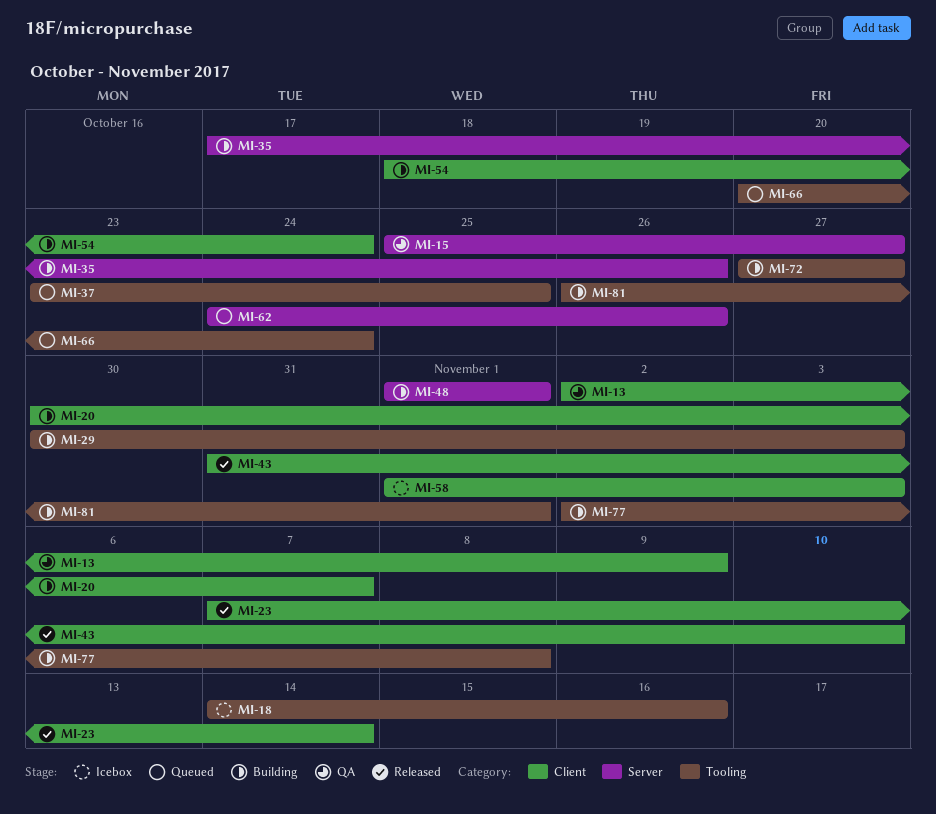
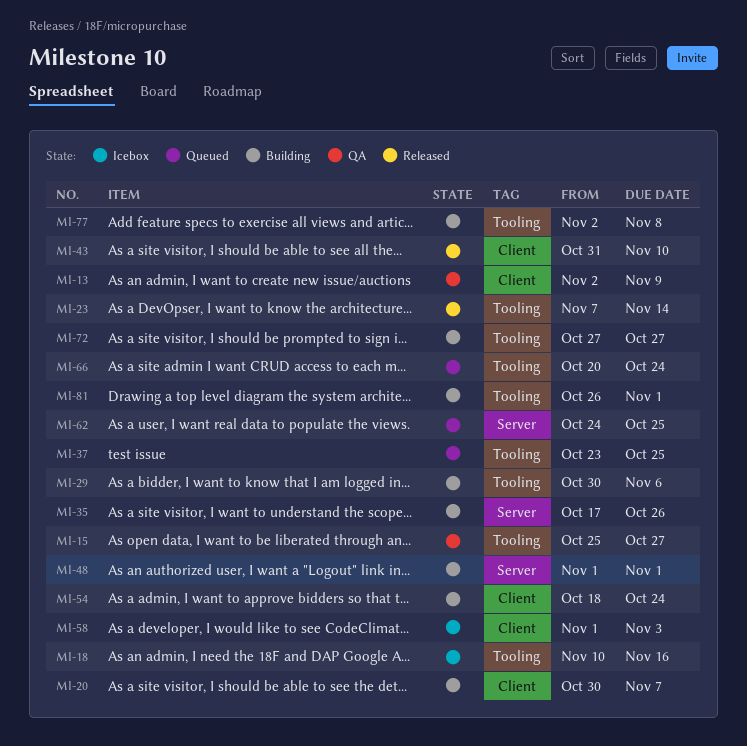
MI-15, label: Server -> Tooling
MI-18, start: Nov 14 -> Nov 10
MI-23, label: Client -> Tooling
MI-29, due: Nov 3 -> Nov 6
MI-62, due: Oct 26 -> Oct 25

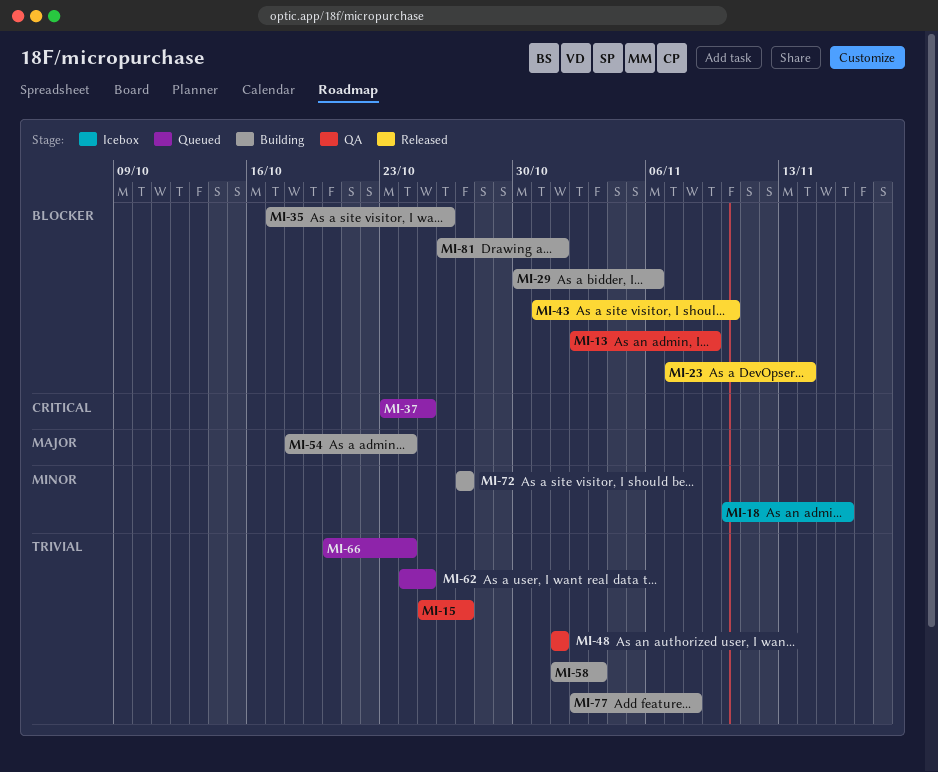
MI-20: present -> none
MI-48, status: Building -> QA
MI-58, status: Icebox -> Building

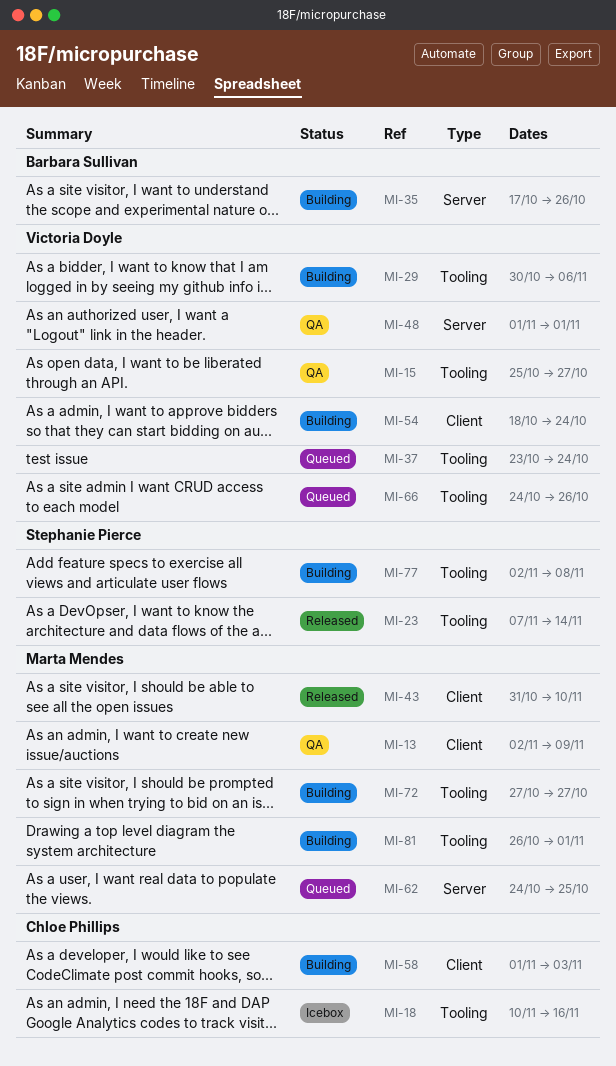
MI-37, due: Oct 25 -> Oct 24
MI-66, start: Oct 20 -> Oct 24
MI-66, due: Oct 24 -> Oct 26

